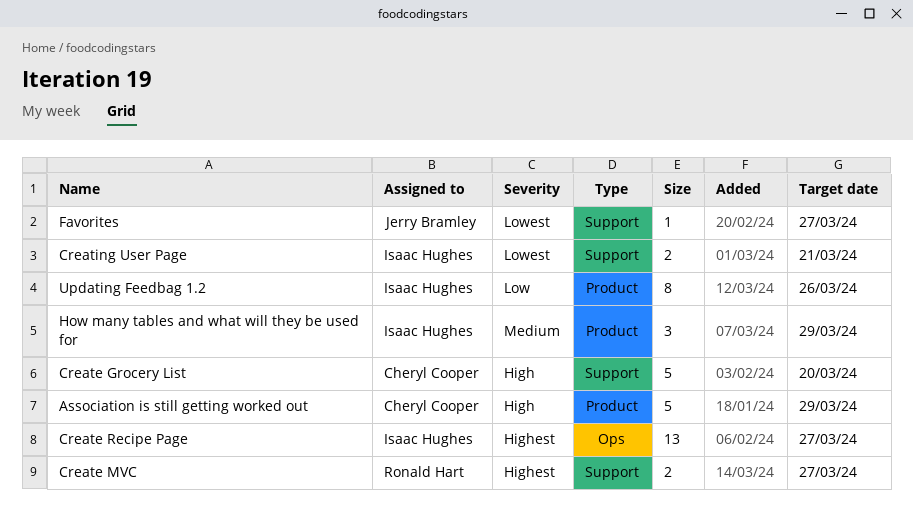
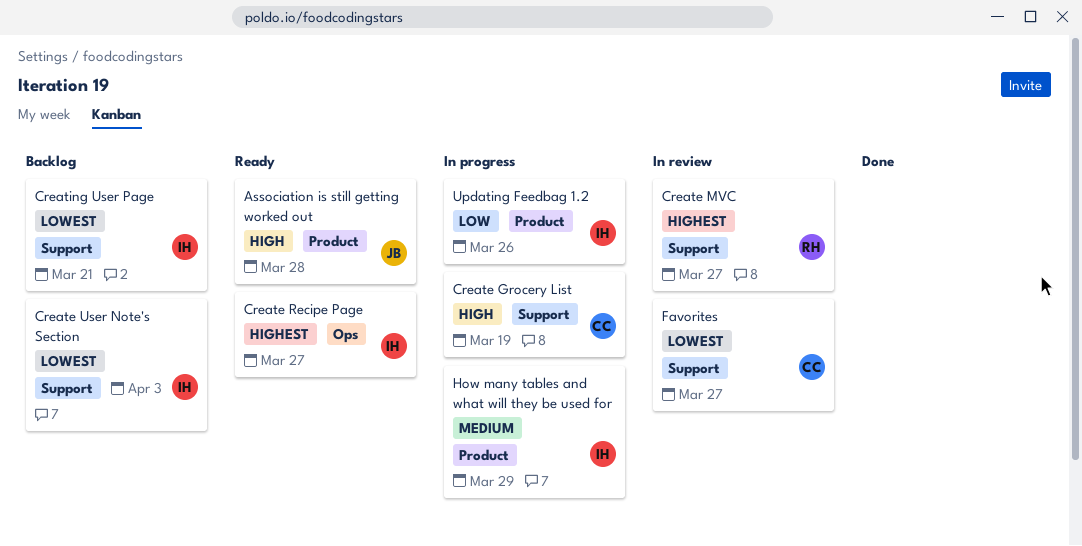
Association is still getting worked out, owner: Cheryl Cooper -> Jerry Bramley
Association is still getting worked out, due: Mar 29 -> Mar 28
Create Grocery List, due: Mar 20 -> Mar 19
Create User Note's Section: none -> present
Favorites, owner: Jerry Bramley -> Cheryl Cooper

